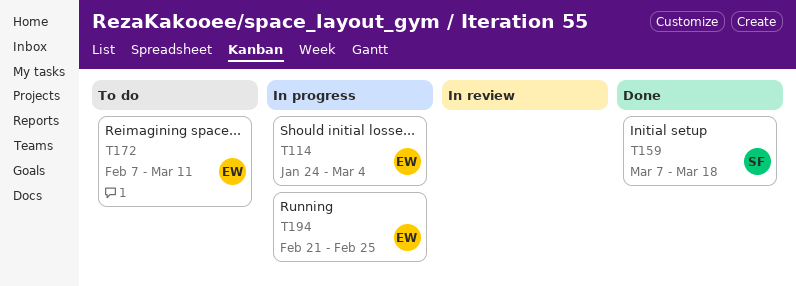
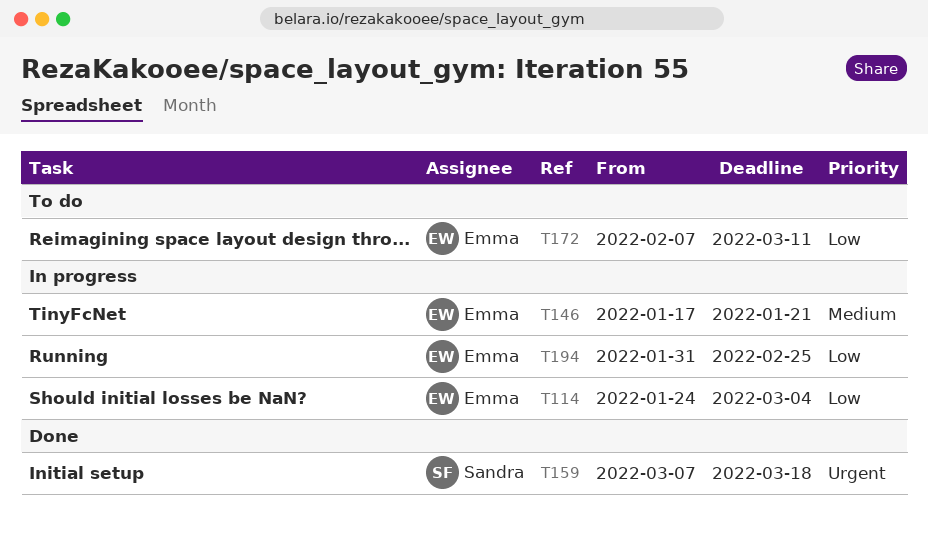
T146: none -> present
T194, start: Feb 21 -> Jan 31

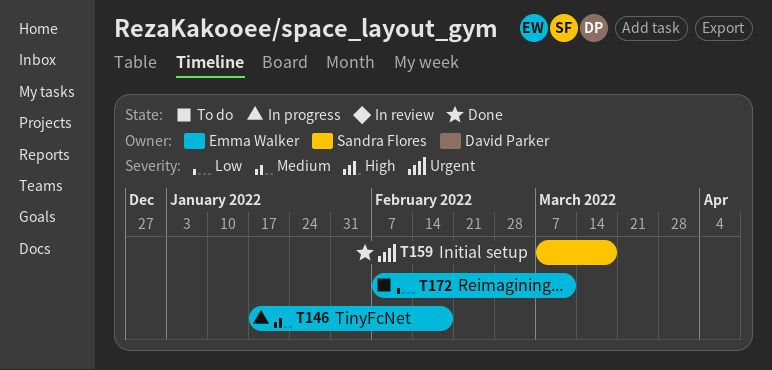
T114: present -> none
T146, due: Jan 21 -> Feb 18
T194: present -> none

